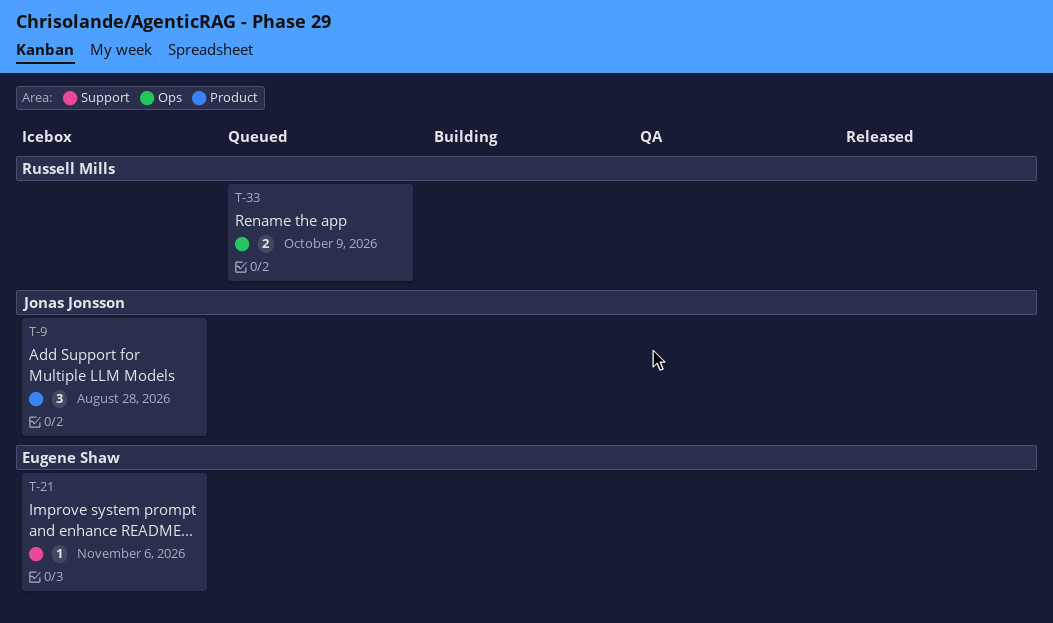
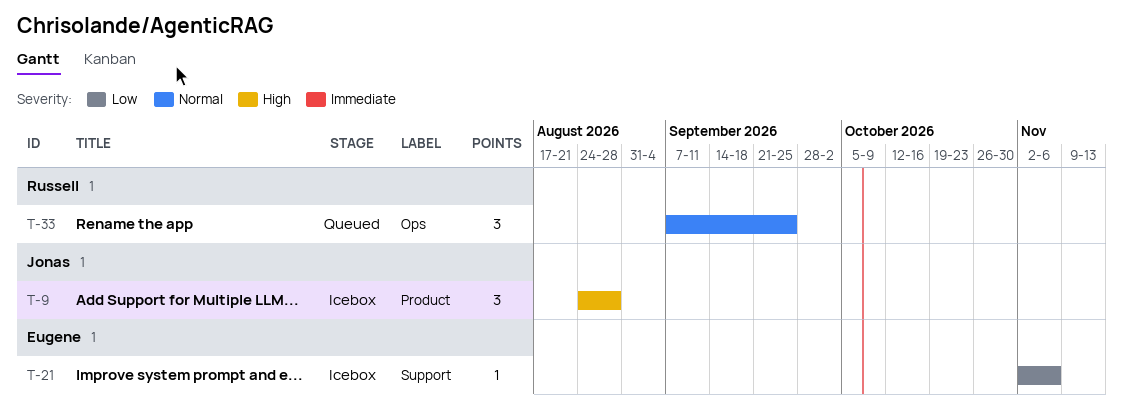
T-33, estimate: 2 -> 3
T-33, due: Oct 9 -> Sep 25

